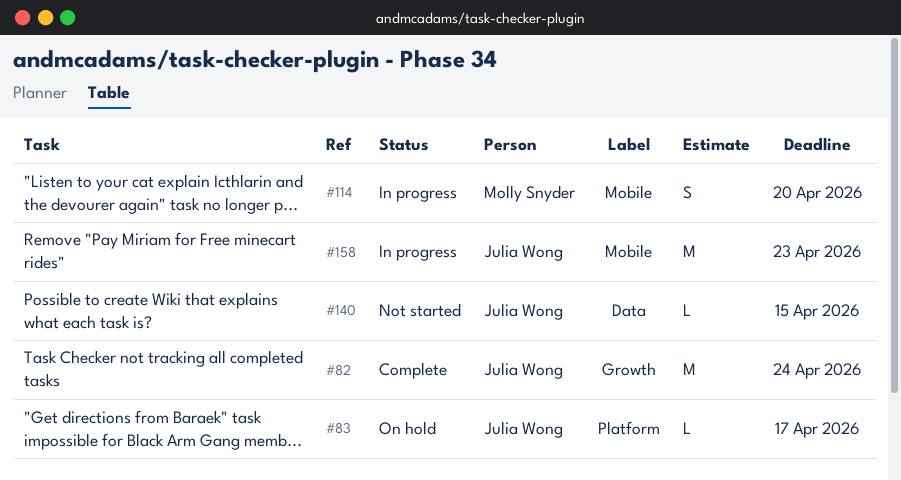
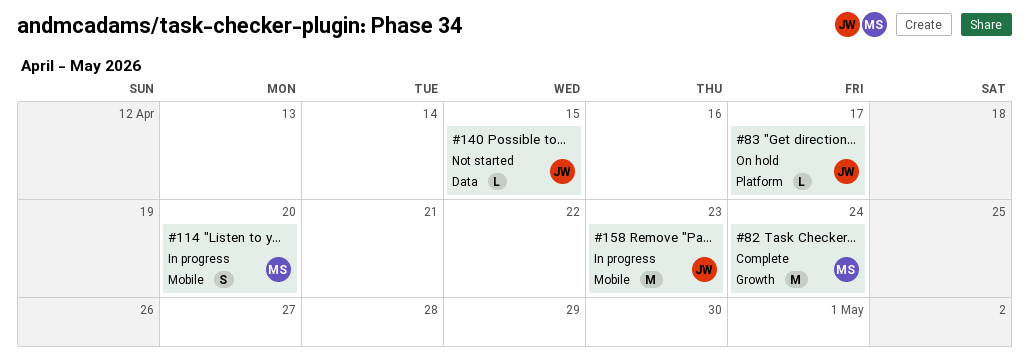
#82, owner: Julia Wong -> Molly Snyder

